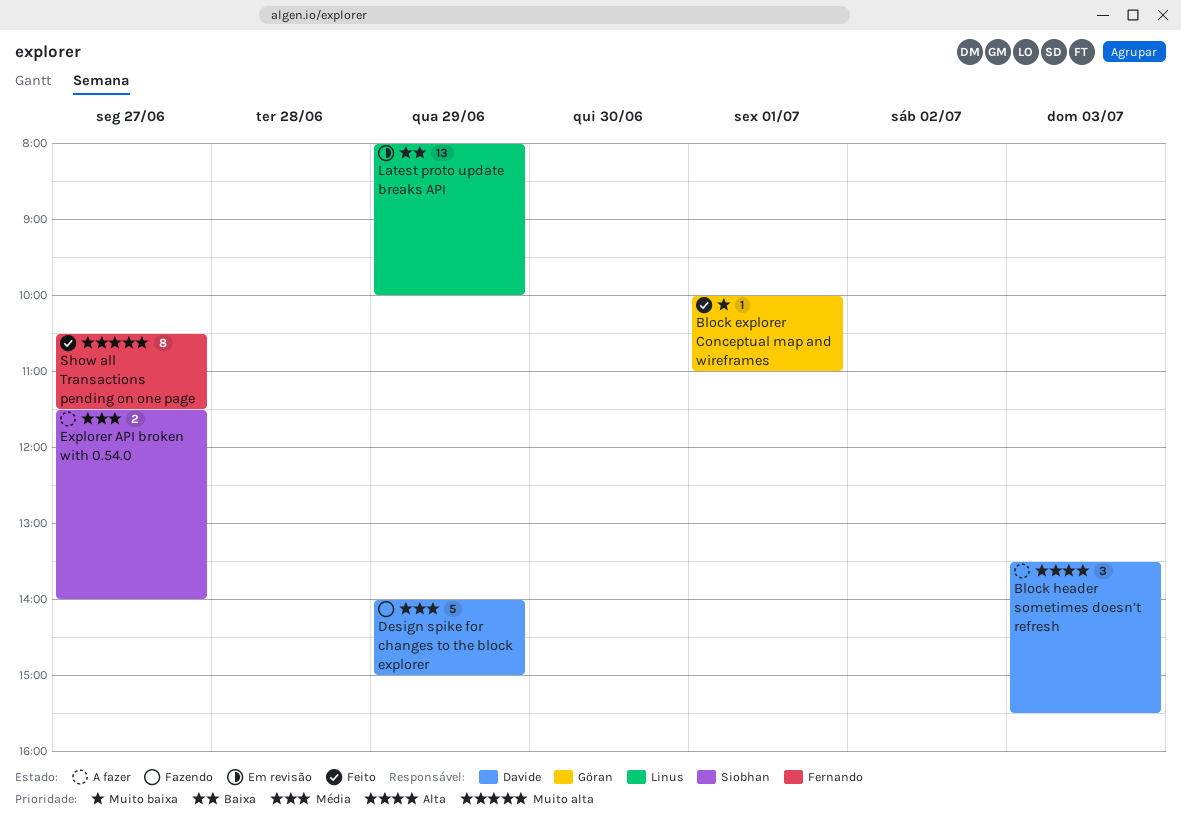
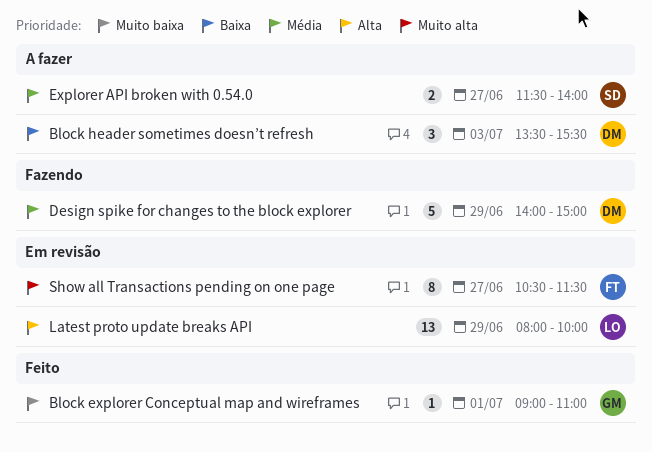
Block explorer Conceptual map and wireframes, begins: 10:00 -> 09:00
Block header sometimes doesn’t refresh, priority: Alta -> Baixa
Latest proto update breaks API, priority: Baixa -> Alta
Show all Transactions pending on one page, status: Feito -> Em revisão

